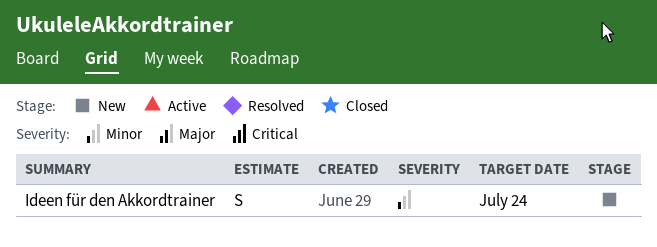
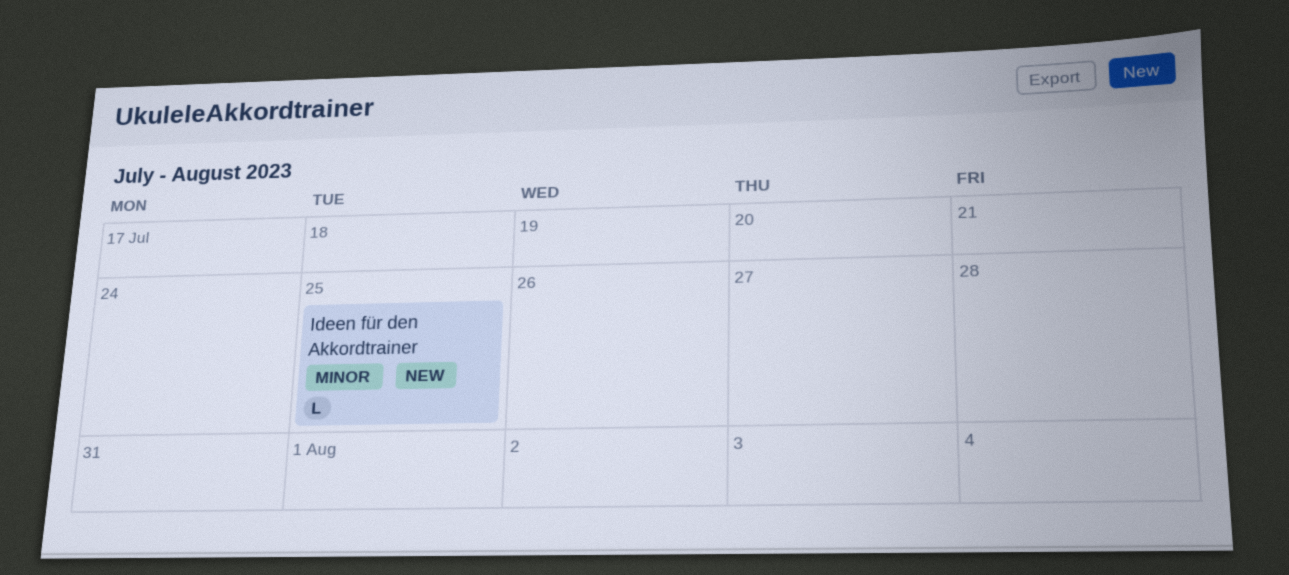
Ideen für den Akkordtrainer, estimate: S -> L
Ideen für den Akkordtrainer, due: Jul 24 -> Jul 25

